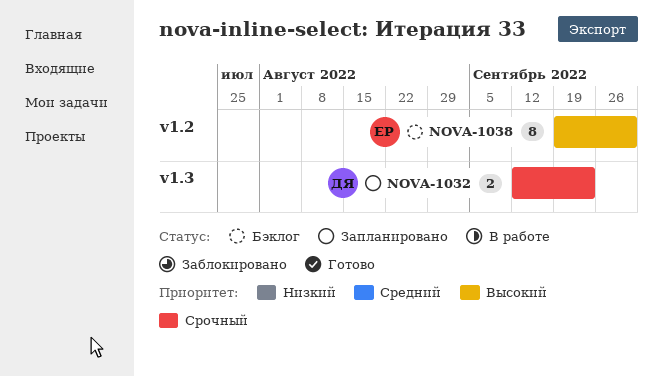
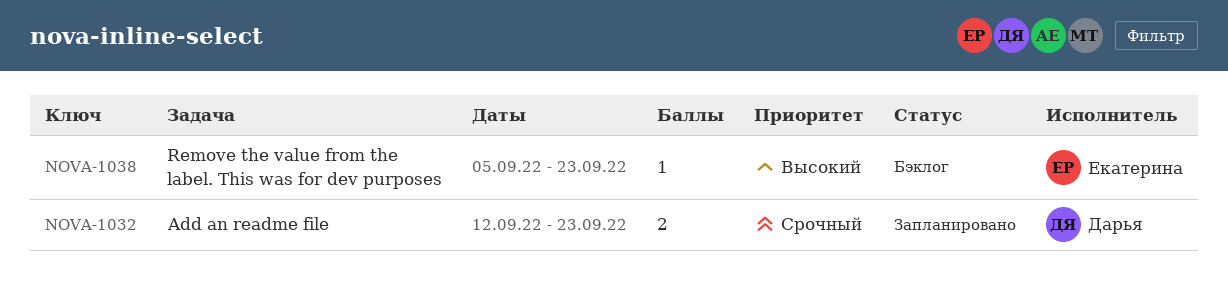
NOVA-1038, estimate: 8 -> 1
NOVA-1038, start: Sep 19 -> Sep 5
NOVA-1038, due: Sep 30 -> Sep 23

